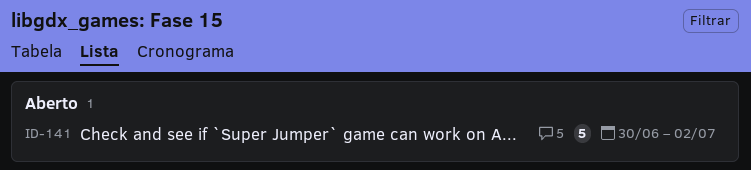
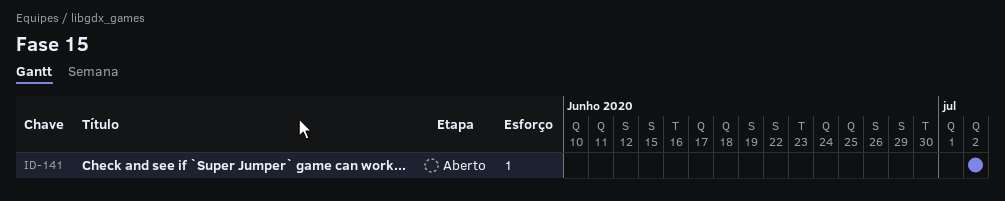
ID-141, estimate: 5 -> 1
ID-141, start: Jun 30 -> Jul 2

